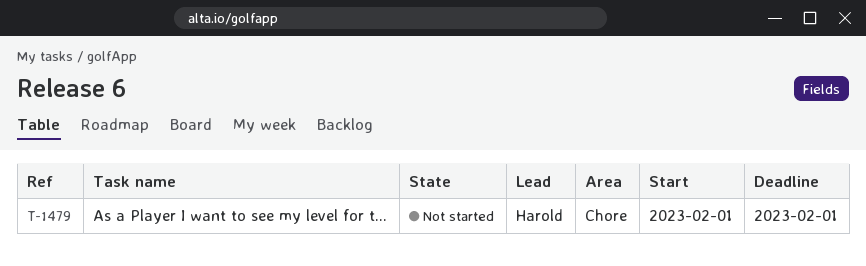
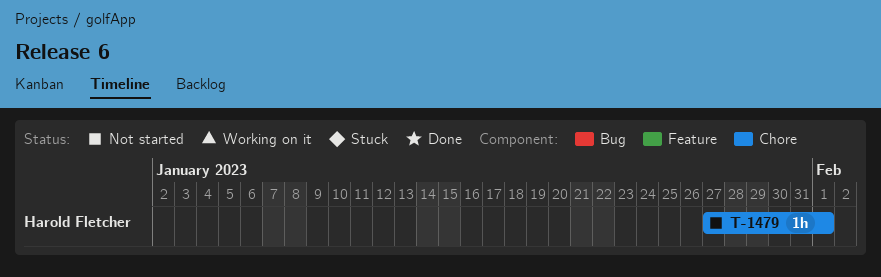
T-1479, start: Feb 1 -> Jan 27

